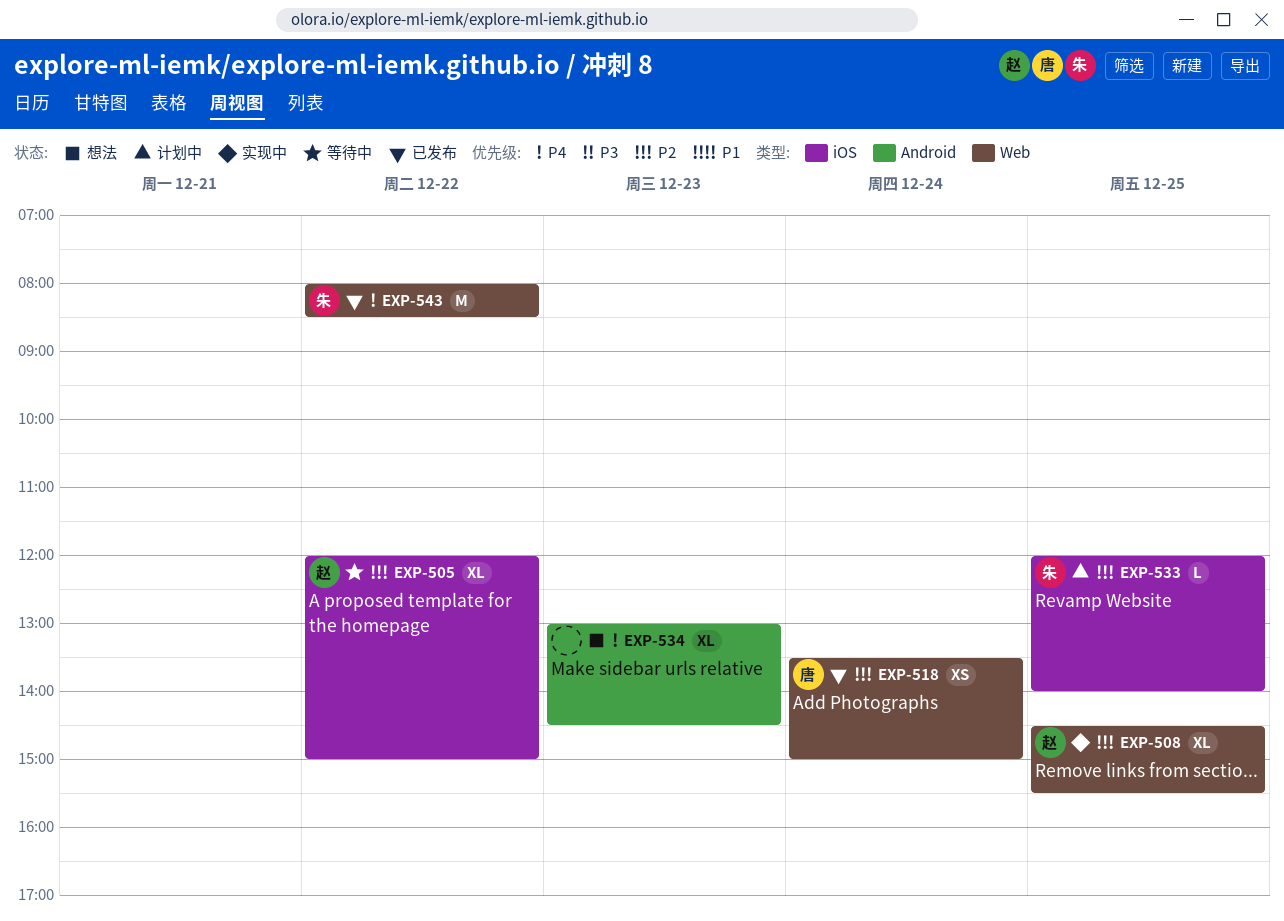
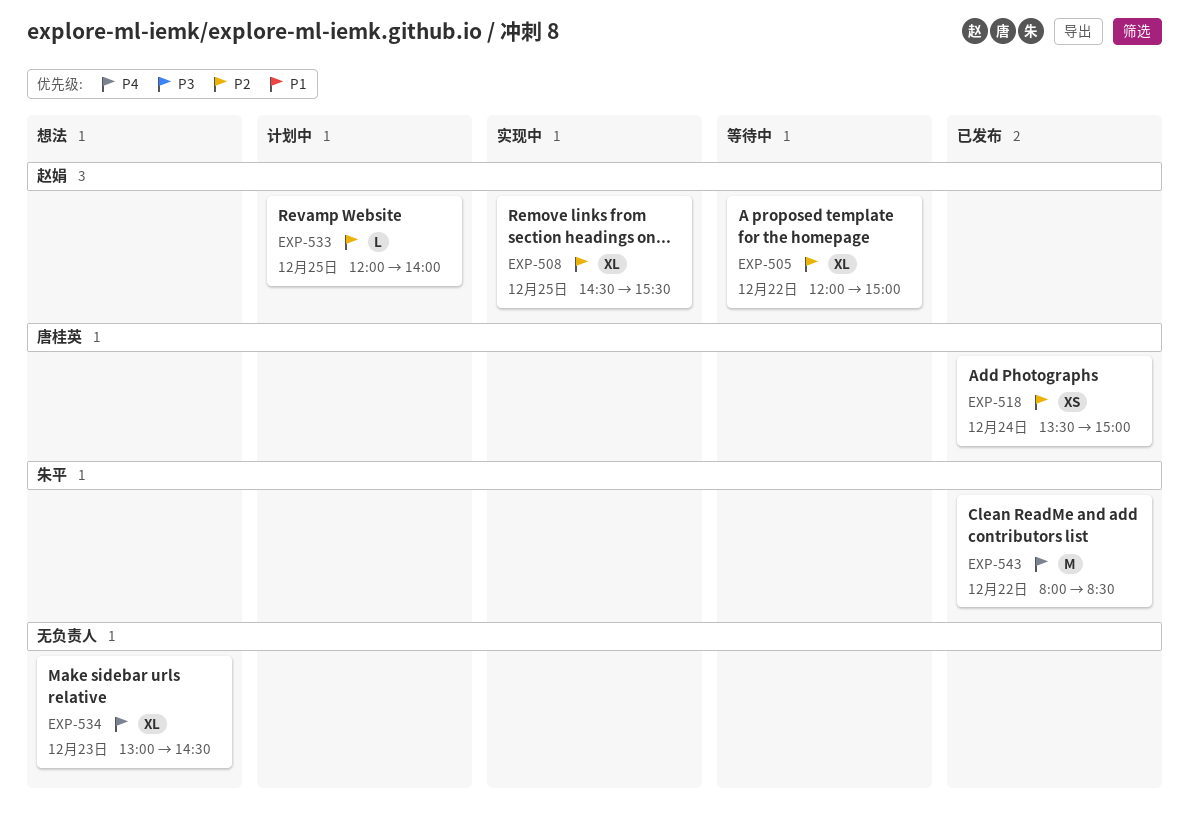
EXP-533, owner: 朱平 -> 赵娟

